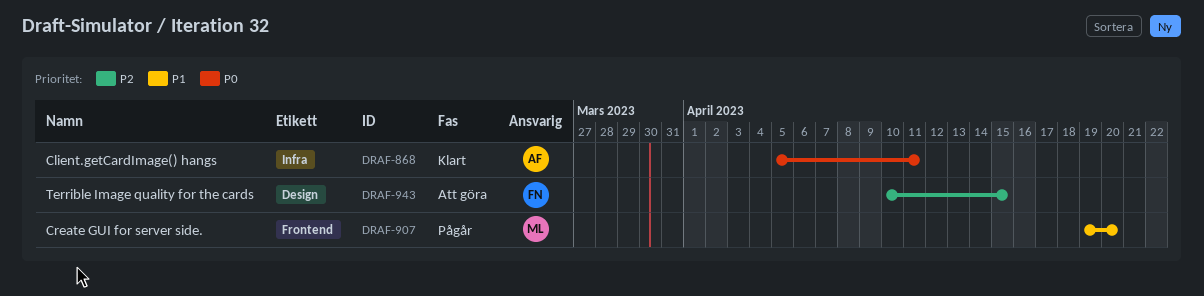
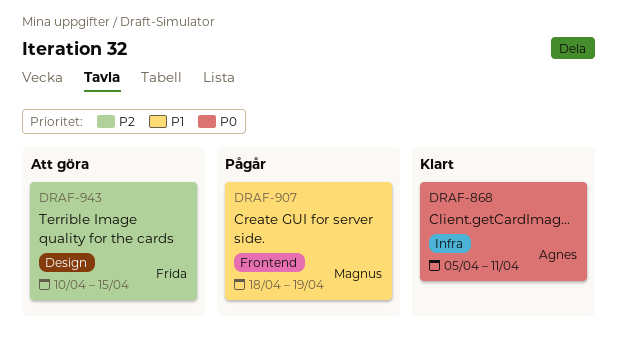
DRAF-907, start: Apr 19 -> Apr 18
DRAF-907, due: Apr 20 -> Apr 19

